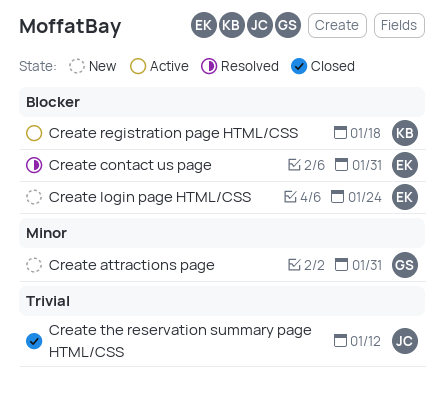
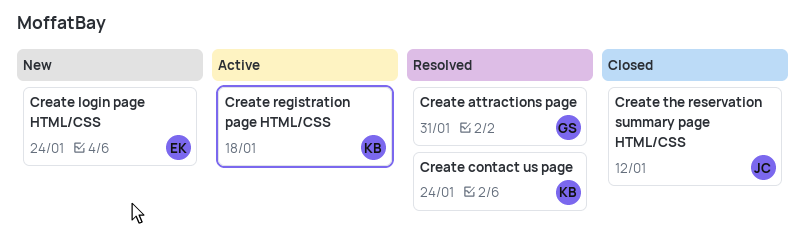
Create attractions page, status: New -> Resolved
Create contact us page, owner: EK -> KB
Create contact us page, due: Jan 31 -> Jan 24

